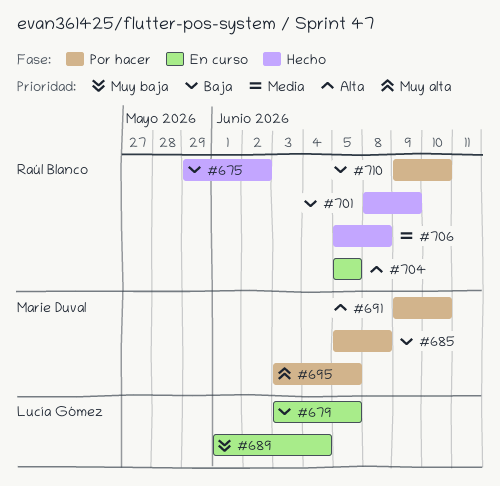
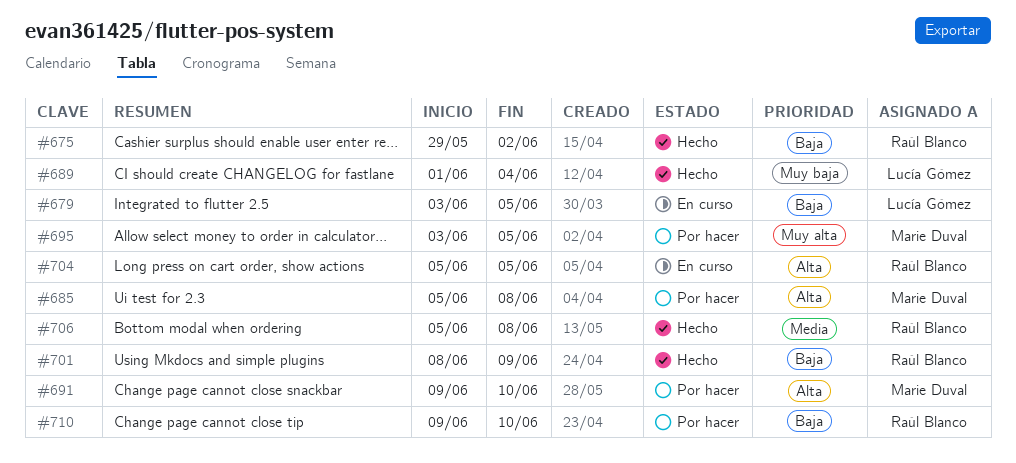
#685, priority: Baja -> Alta
#689, status: En curso -> Hecho

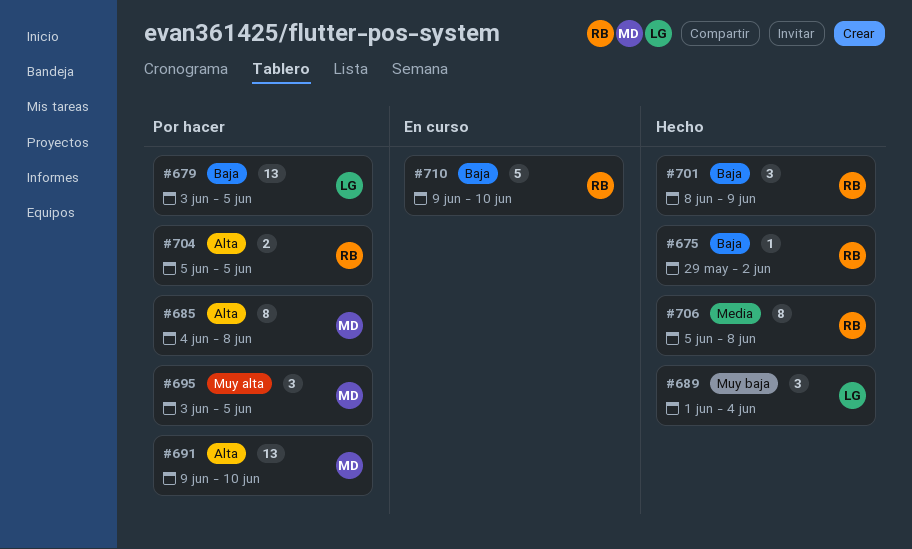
#679, status: En curso -> Por hacer
#685, start: Jun 5 -> Jun 4
#704, status: En curso -> Por hacer
#710, status: Por hacer -> En curso

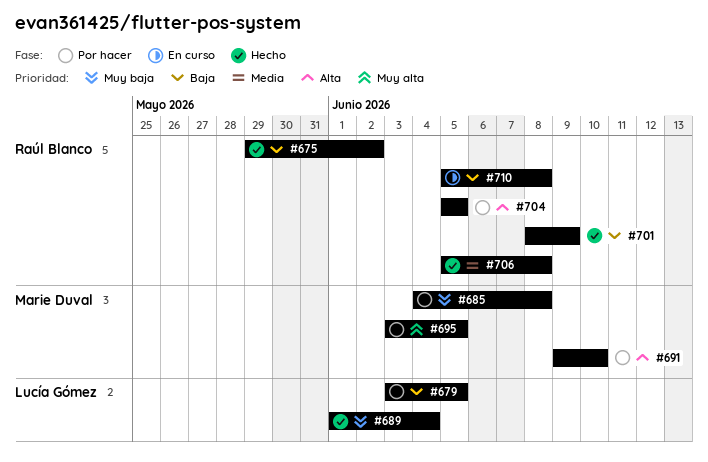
#685, priority: Alta -> Muy baja
#710, start: Jun 9 -> Jun 5
#710, due: Jun 10 -> Jun 8

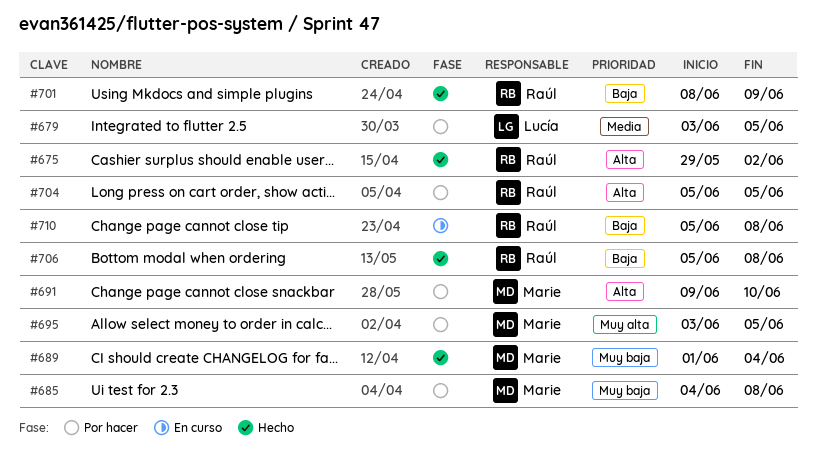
#675, priority: Baja -> Alta
#679, priority: Baja -> Media
#689, owner: Lucía Gómez -> Marie Duval
#706, priority: Media -> Baja

